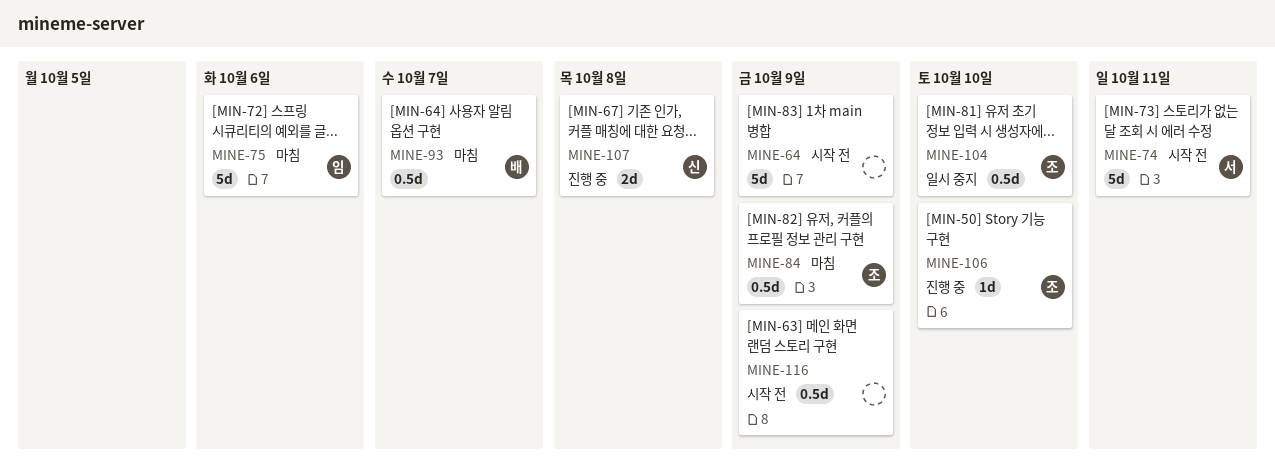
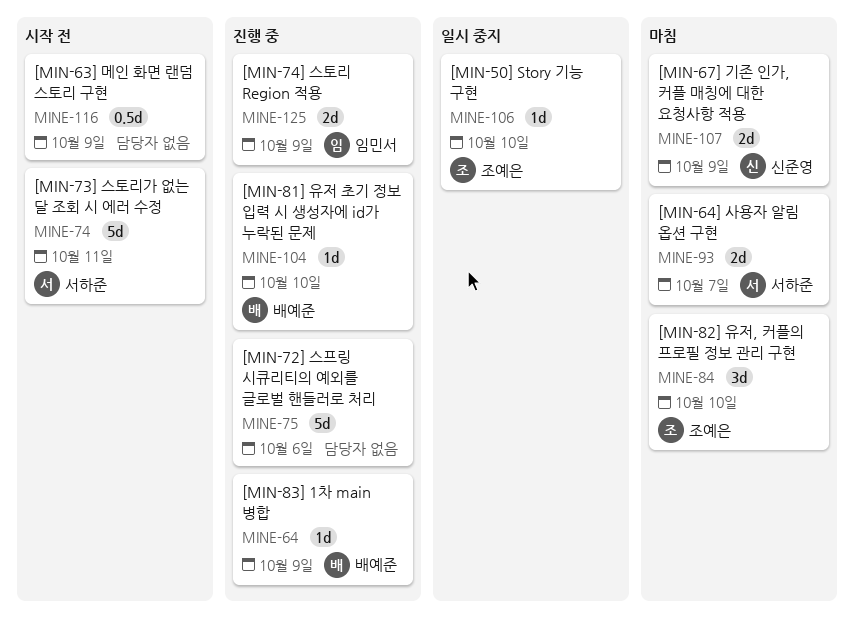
MINE-64, status: 시작 전 -> 진행 중
MINE-64, owner: none -> 배예준
MINE-64, estimate: 5d -> 1d
MINE-75, status: 마침 -> 진행 중
MINE-75, owner: 임민서 -> none
MINE-84, estimate: 0.5d -> 3d
MINE-84, due: Oct 9 -> Oct 10
MINE-93, owner: 배예준 -> 서하준
MINE-93, estimate: 0.5d -> 2d
MINE-104, status: 일시 중지 -> 진행 중
MINE-104, owner: 조예은 -> 배예준
MINE-104, estimate: 0.5d -> 1d
MINE-106, status: 진행 중 -> 일시 중지
MINE-107, status: 진행 중 -> 마침
MINE-107, due: Oct 8 -> Oct 9
MINE-125: none -> present

